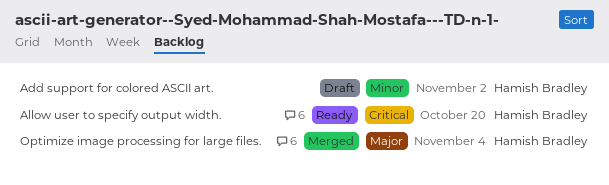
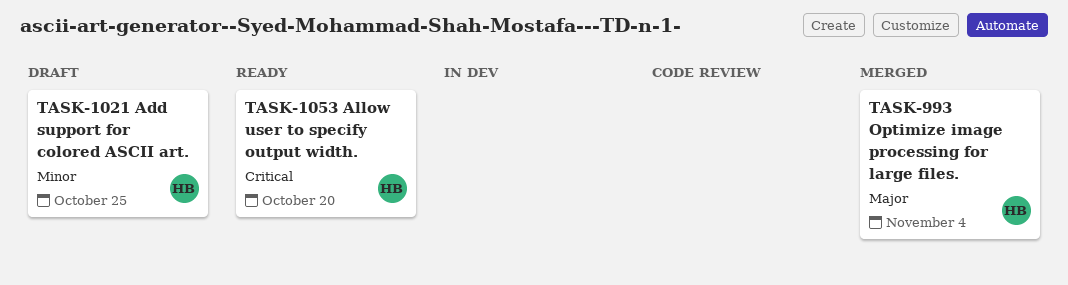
Add support for colored ASCII art., due: Nov 2 -> Oct 25

